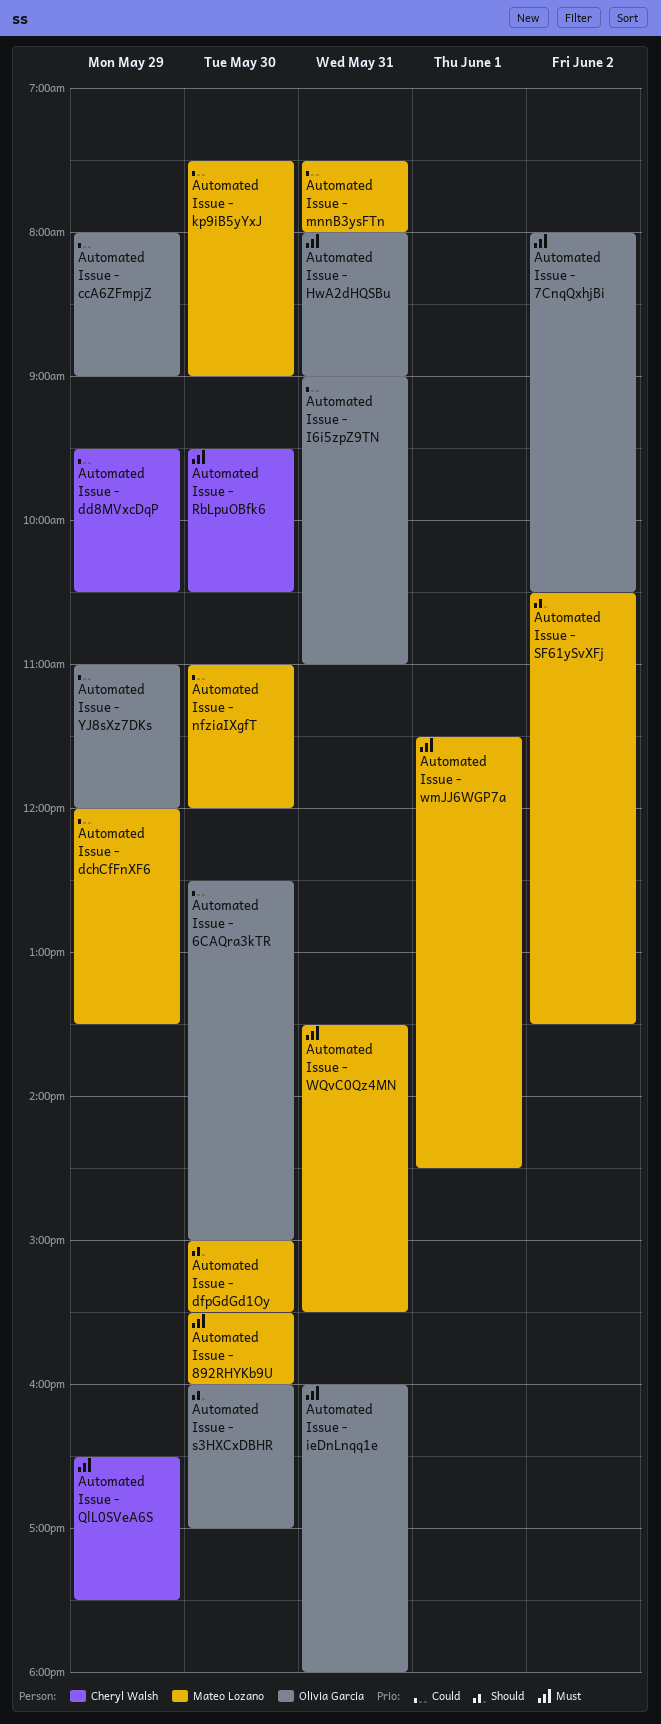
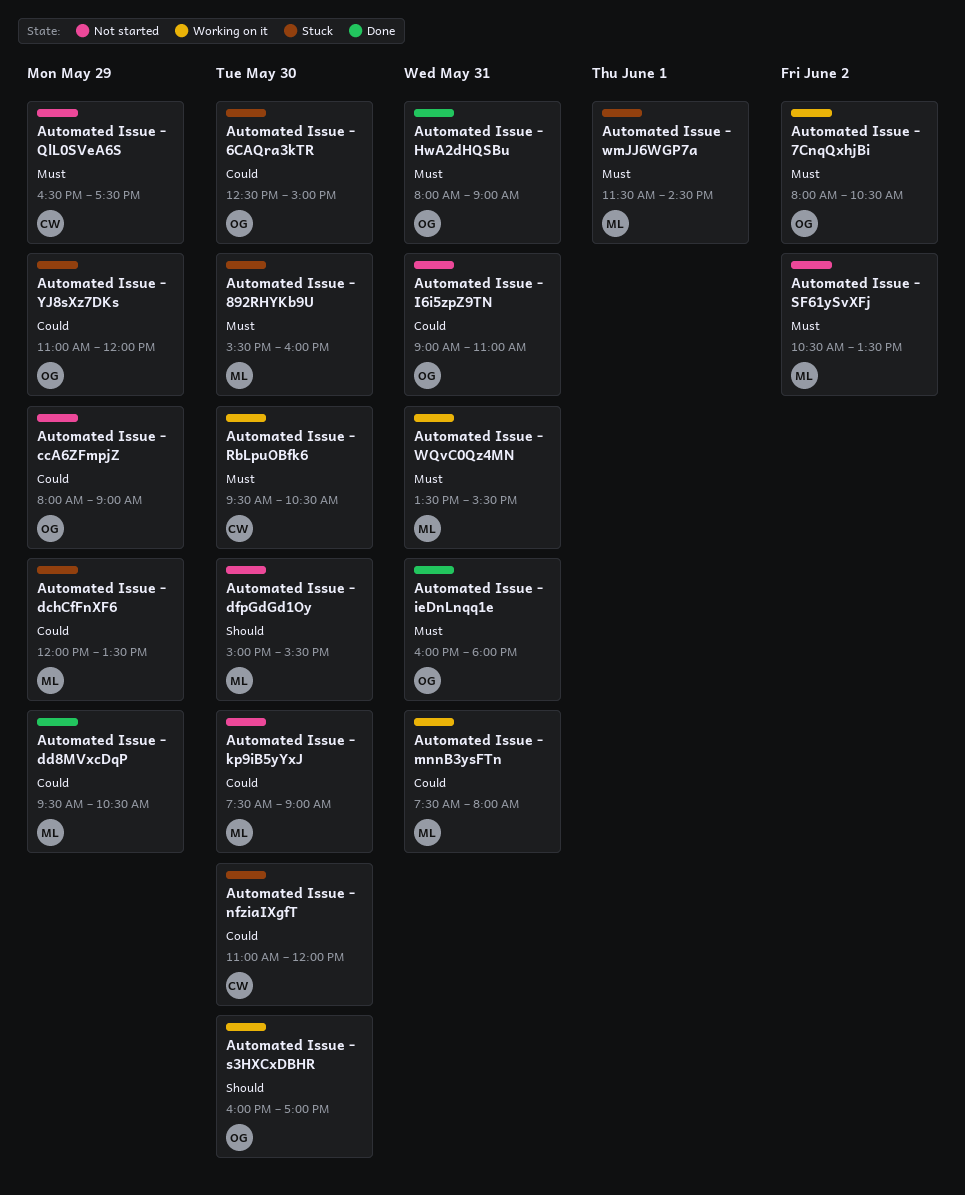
Automated Issue - dd8MVxcDqP, owner: Cheryl Walsh -> Mateo Lozano
Automated Issue - nfziaIXgfT, owner: Mateo Lozano -> Cheryl Walsh
Automated Issue - SF61ySvXFj, priority: Should -> Must

